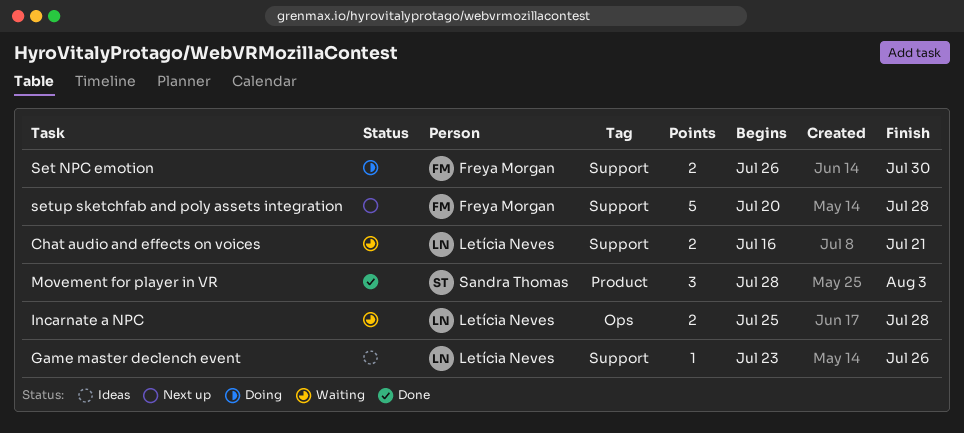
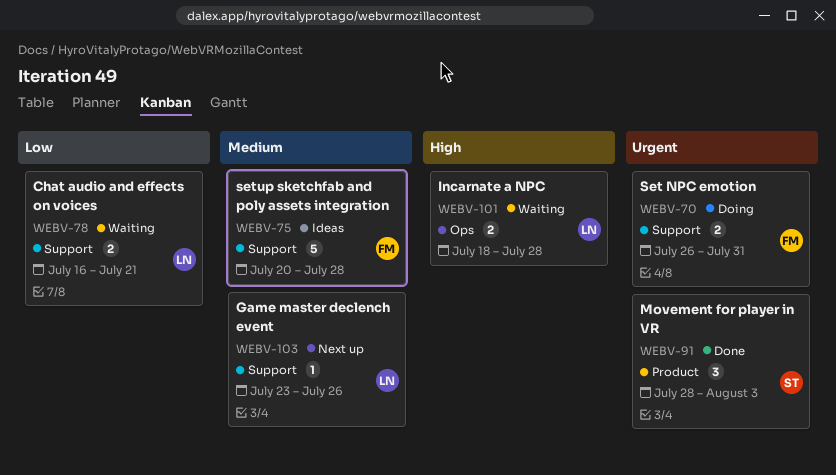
Game master declench event, status: Ideas -> Next up
Incarnate a NPC, start: Jul 25 -> Jul 18
Set NPC emotion, due: Jul 30 -> Jul 31
setup sketchfab and poly assets integration, status: Next up -> Ideas

